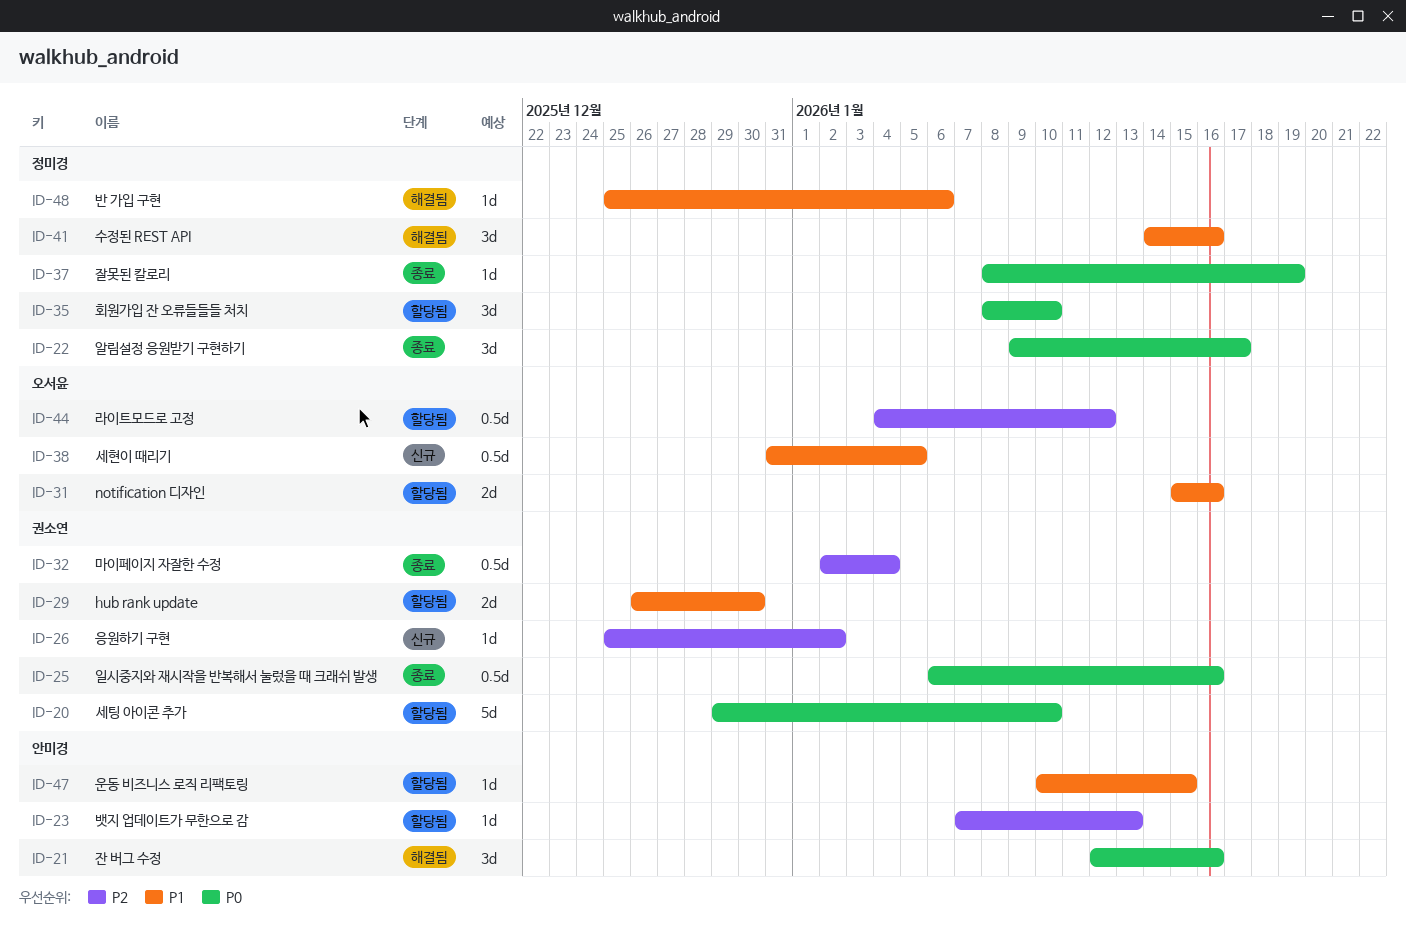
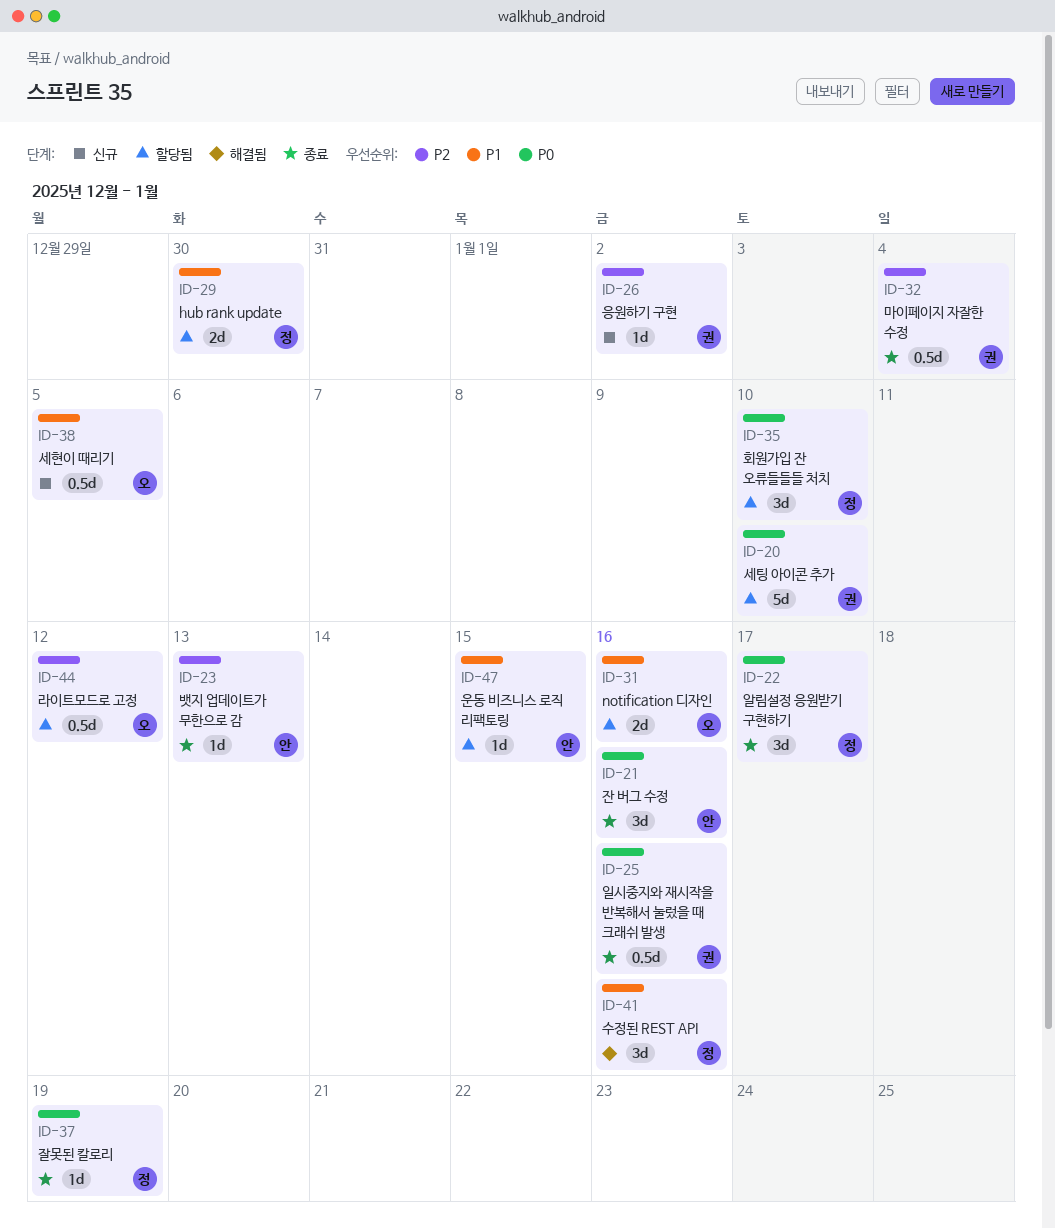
ID-21, status: 해결됨 -> 종료
ID-23, status: 할당됨 -> 종료
ID-29, owner: 권소연 -> 정미경
ID-48: present -> none

